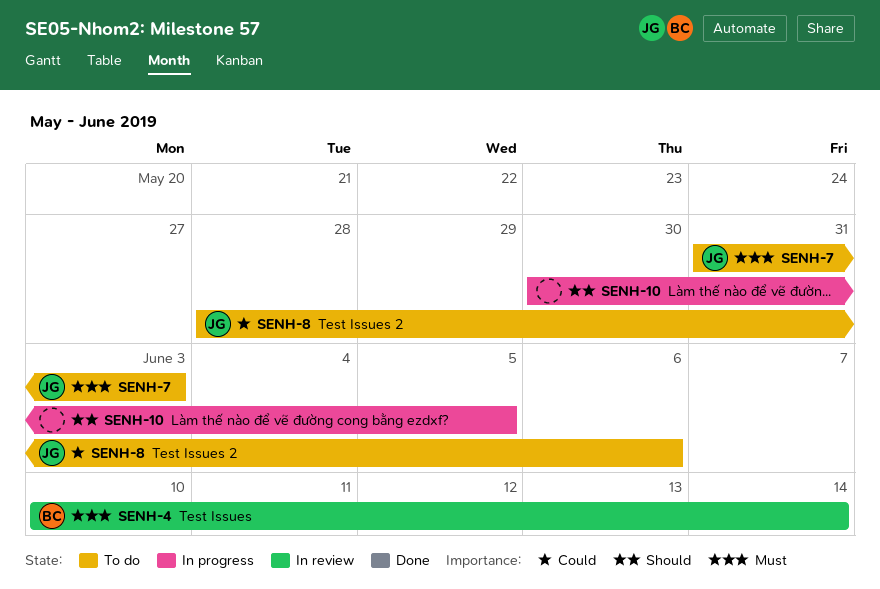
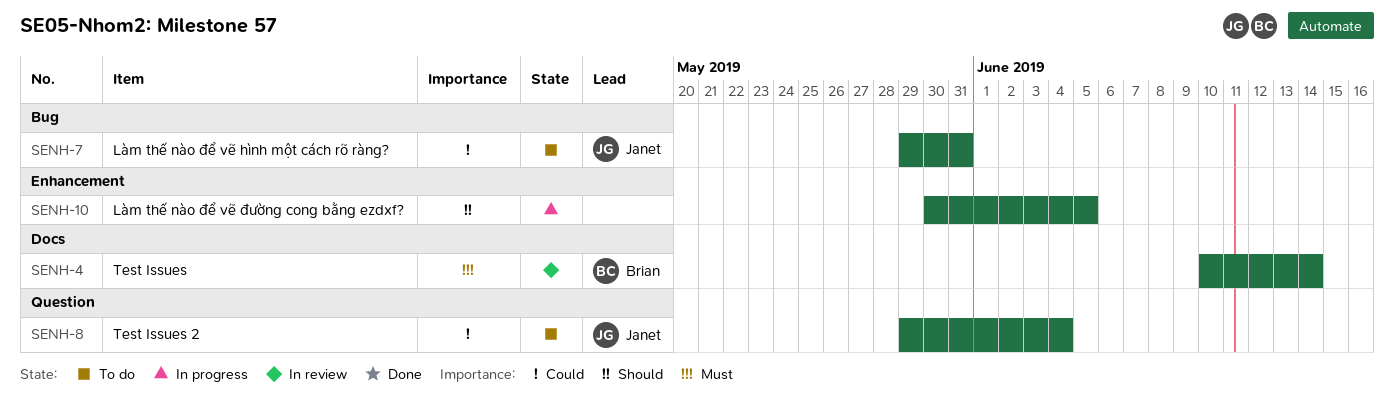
SENH-7, priority: Must -> Could
SENH-7, start: May 31 -> May 29
SENH-7, due: Jun 3 -> May 31
SENH-8, start: May 28 -> May 29
SENH-8, due: Jun 6 -> Jun 4

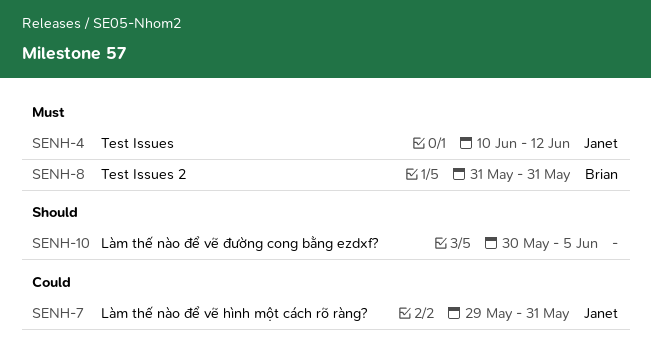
SENH-4, owner: Brian -> Janet
SENH-4, due: Jun 14 -> Jun 12
SENH-8, owner: Janet -> Brian
SENH-8, priority: Could -> Must
SENH-8, start: May 29 -> May 31
SENH-8, due: Jun 4 -> May 31

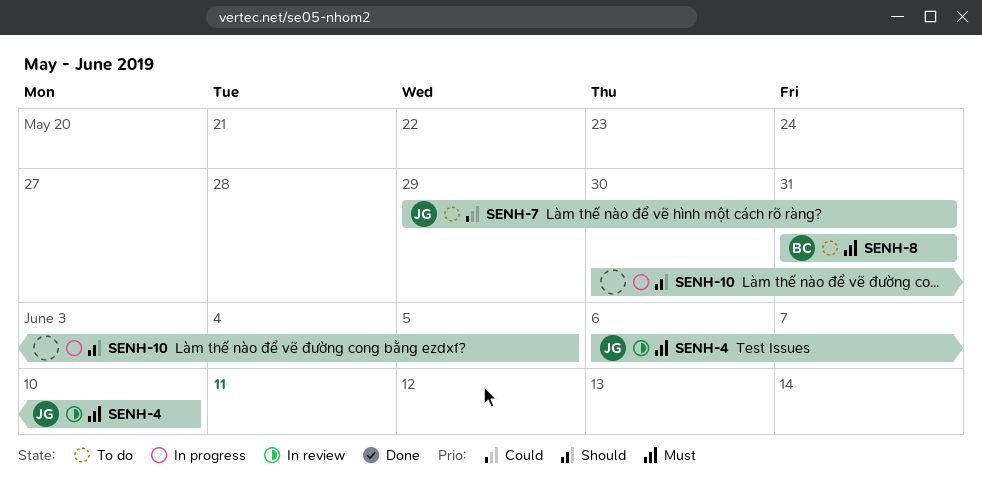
SENH-4, start: Jun 10 -> Jun 6
SENH-4, due: Jun 12 -> Jun 10

